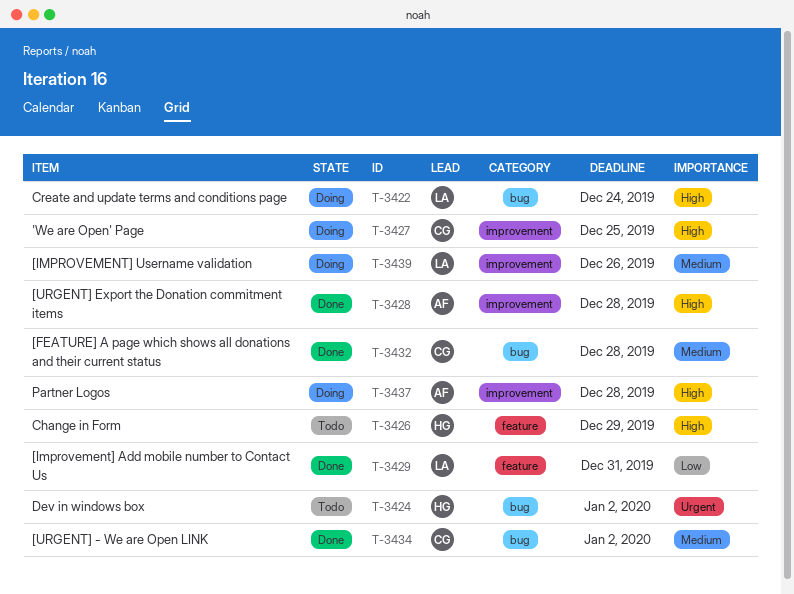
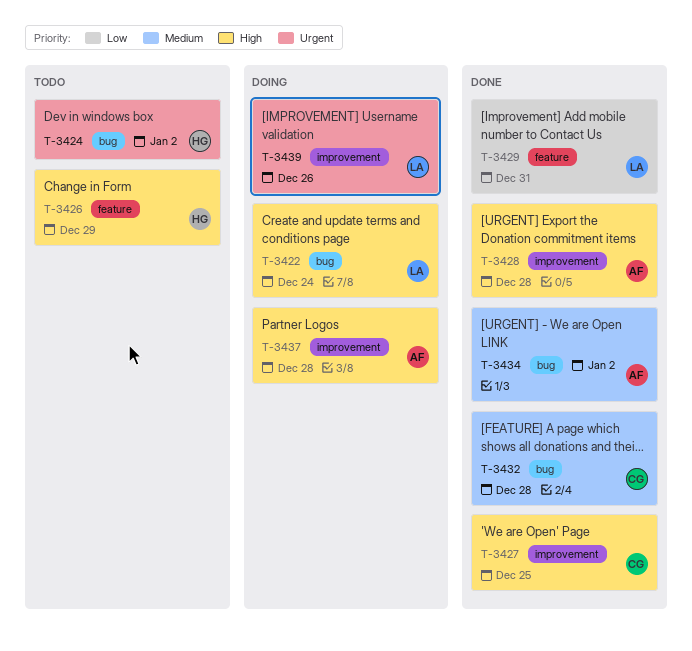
T-3427, status: Doing -> Done
T-3434, owner: CG -> AF
T-3439, priority: Medium -> Urgent

